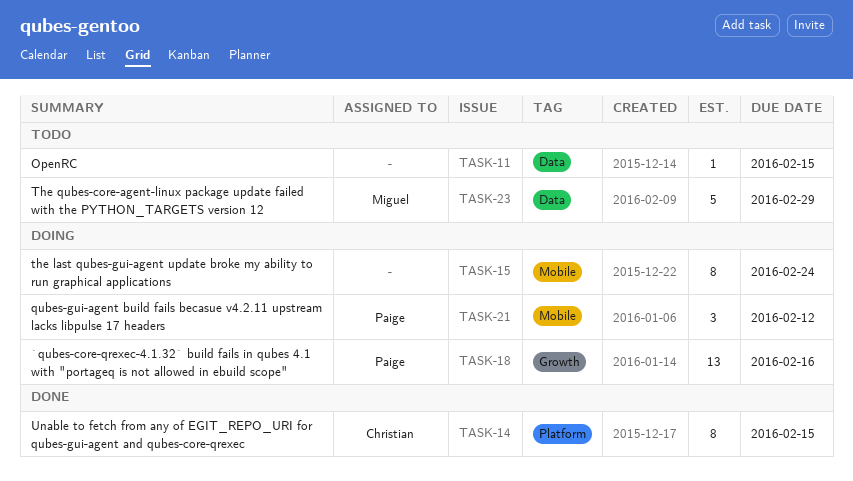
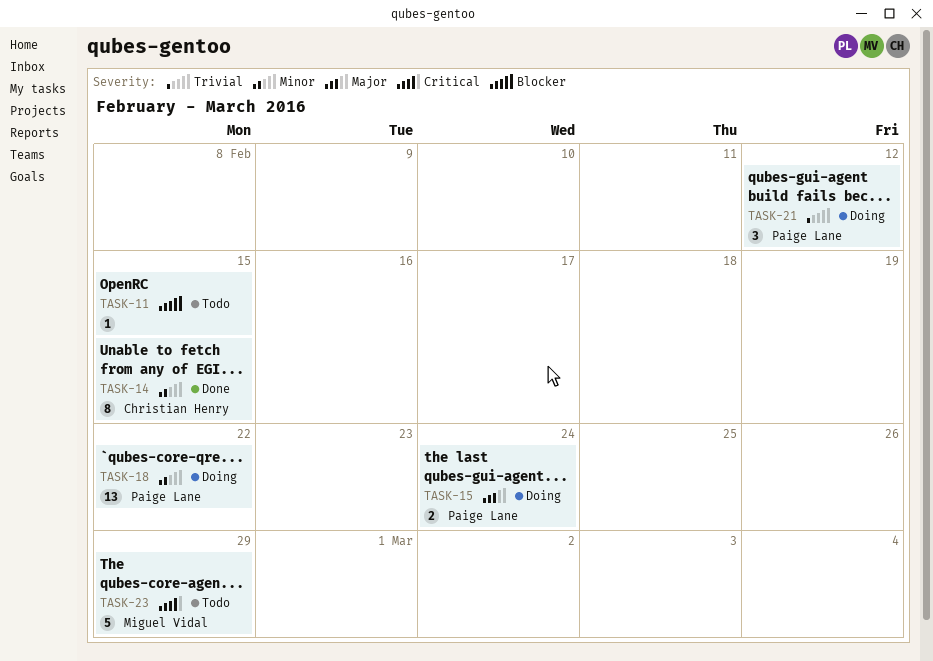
TASK-15, owner: none -> Paige Lane
TASK-15, estimate: 8 -> 2
TASK-18, due: Feb 16 -> Feb 22

